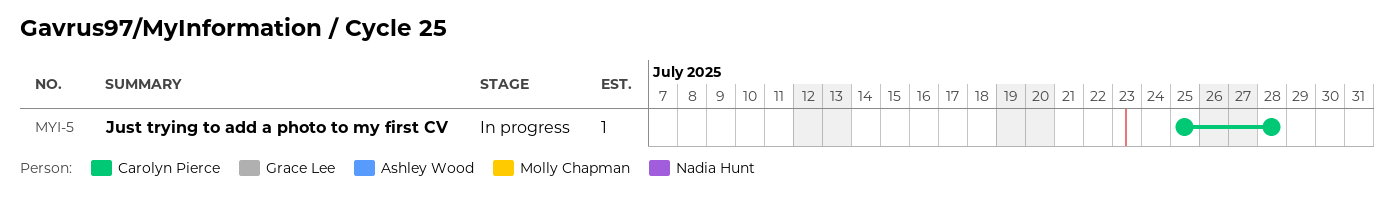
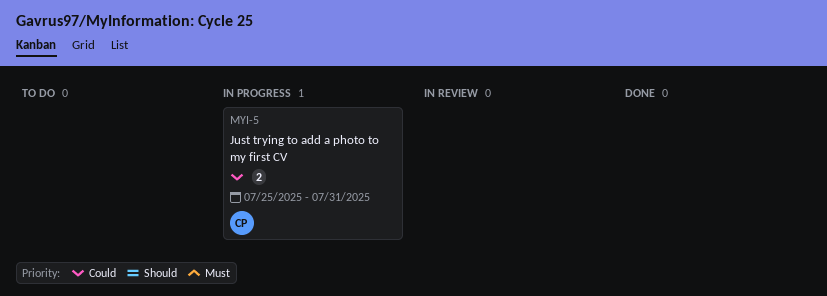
MYI-5, estimate: 1 -> 2
MYI-5, due: Jul 28 -> Jul 31

